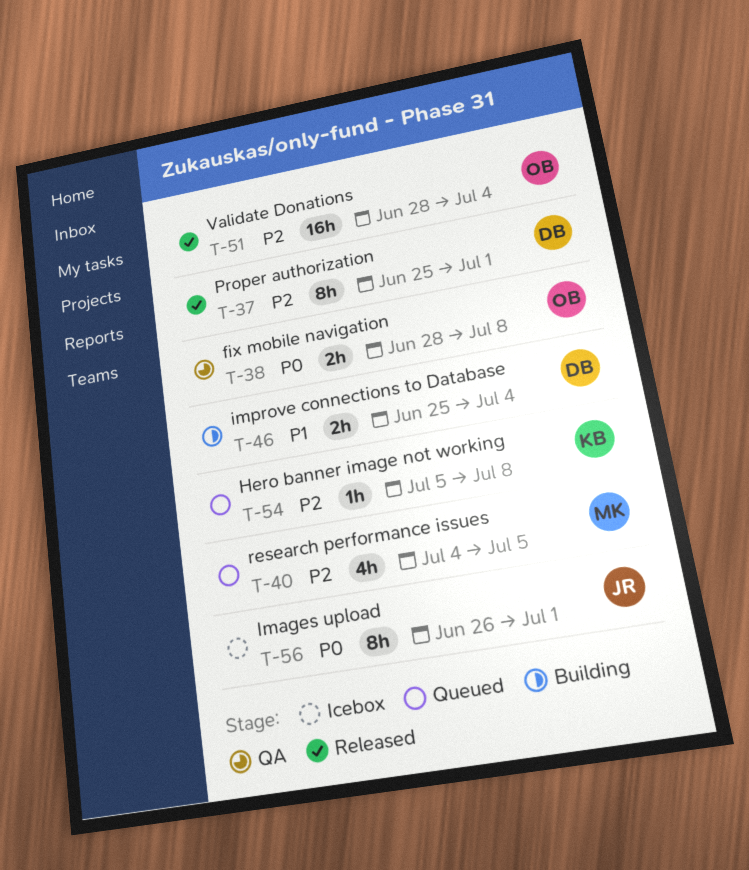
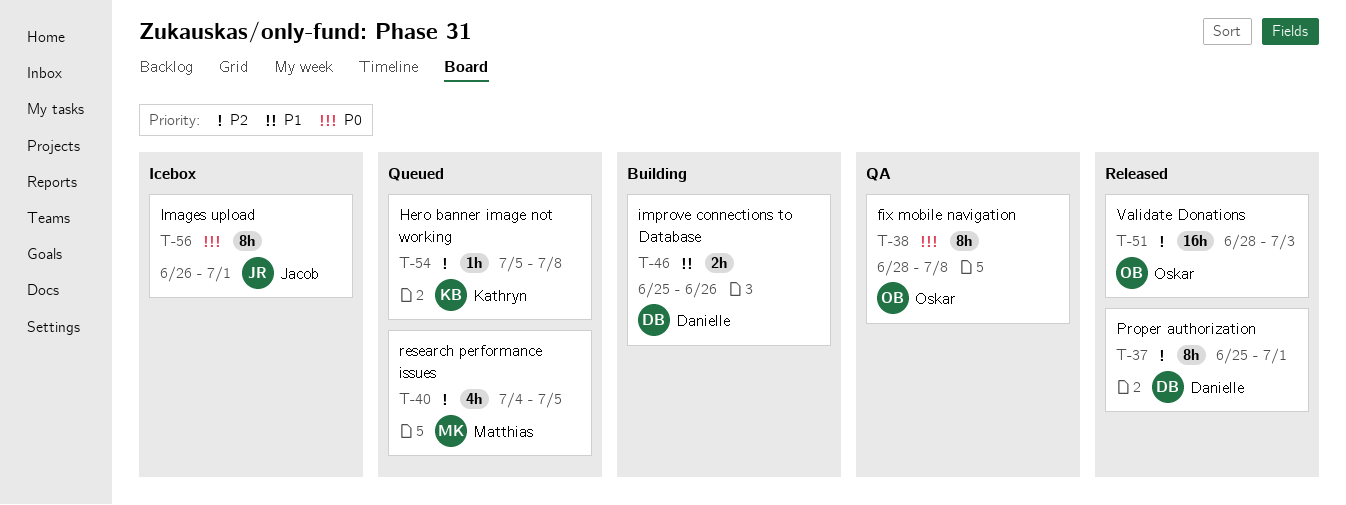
T-38, estimate: 2h -> 8h
T-46, due: Jul 4 -> Jun 26
T-51, due: Jul 4 -> Jul 3

